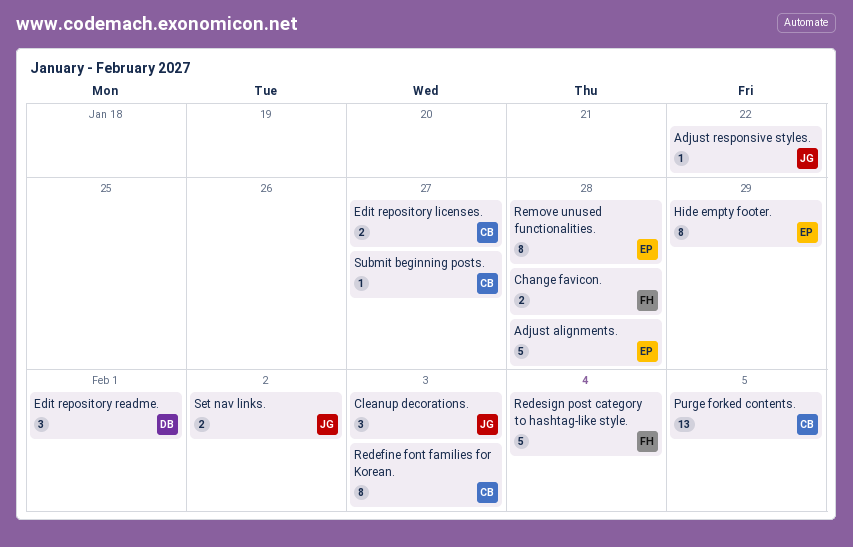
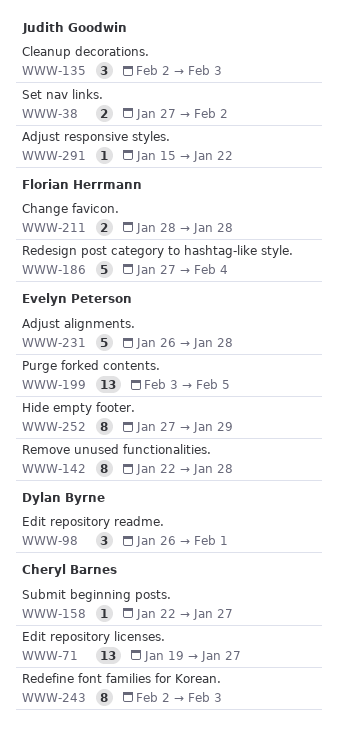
Edit repository licenses., estimate: 2 -> 13
Purge forked contents., owner: Cheryl Barnes -> Evelyn Peterson

